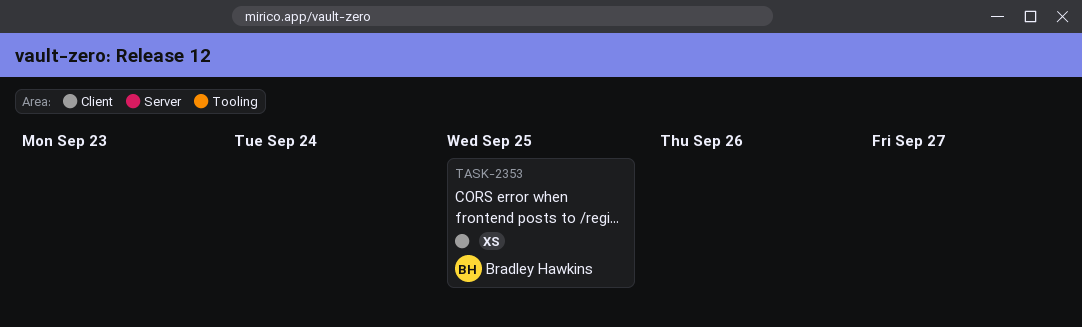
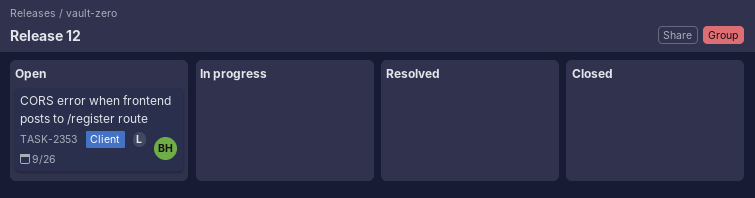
TASK-2353, estimate: XS -> L
TASK-2353, due: Sep 25 -> Sep 26

